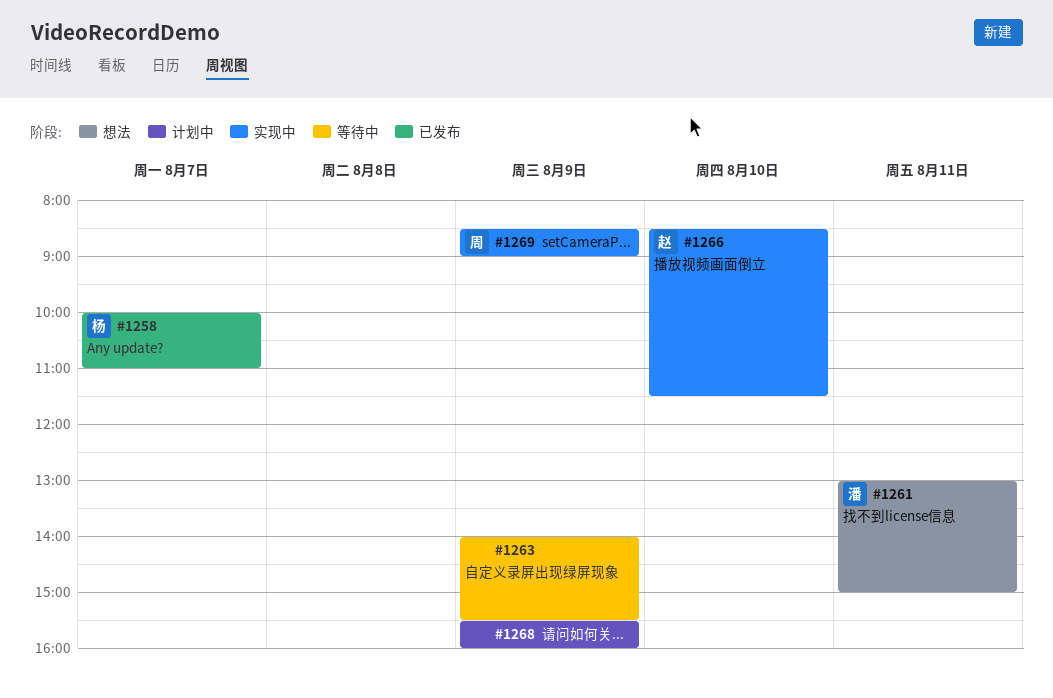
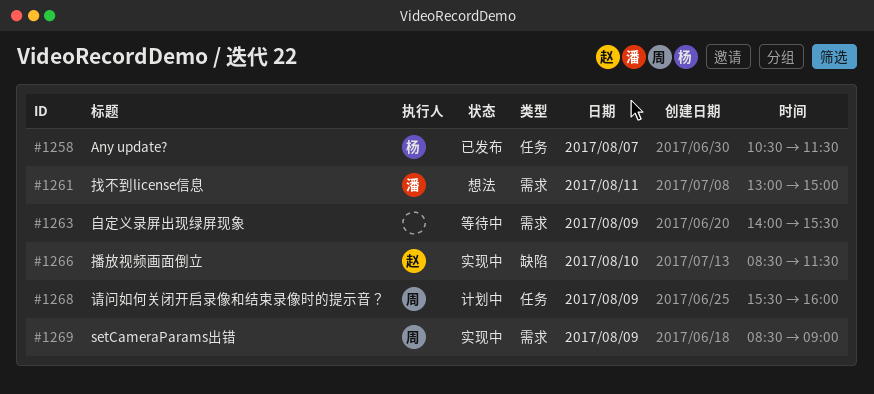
#1258, begins: 10:00 -> 10:30
#1258, ends: 11:00 -> 11:30
#1268, owner: none -> 周

